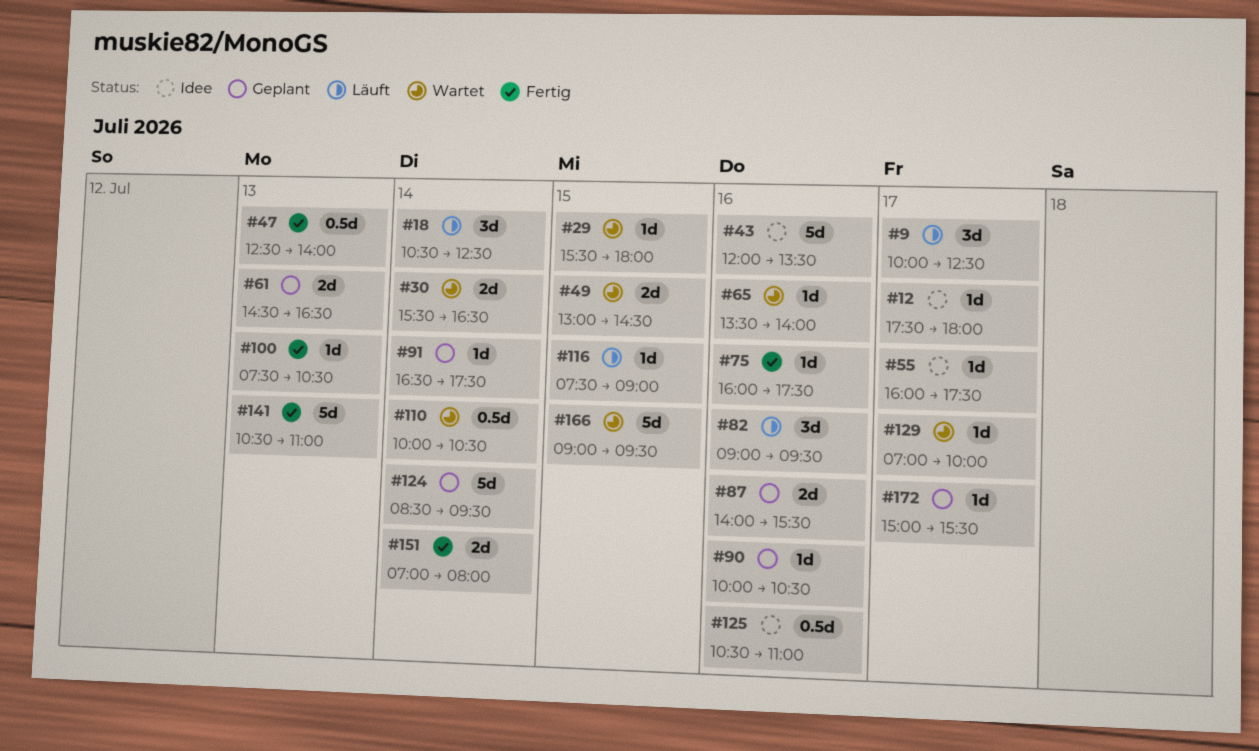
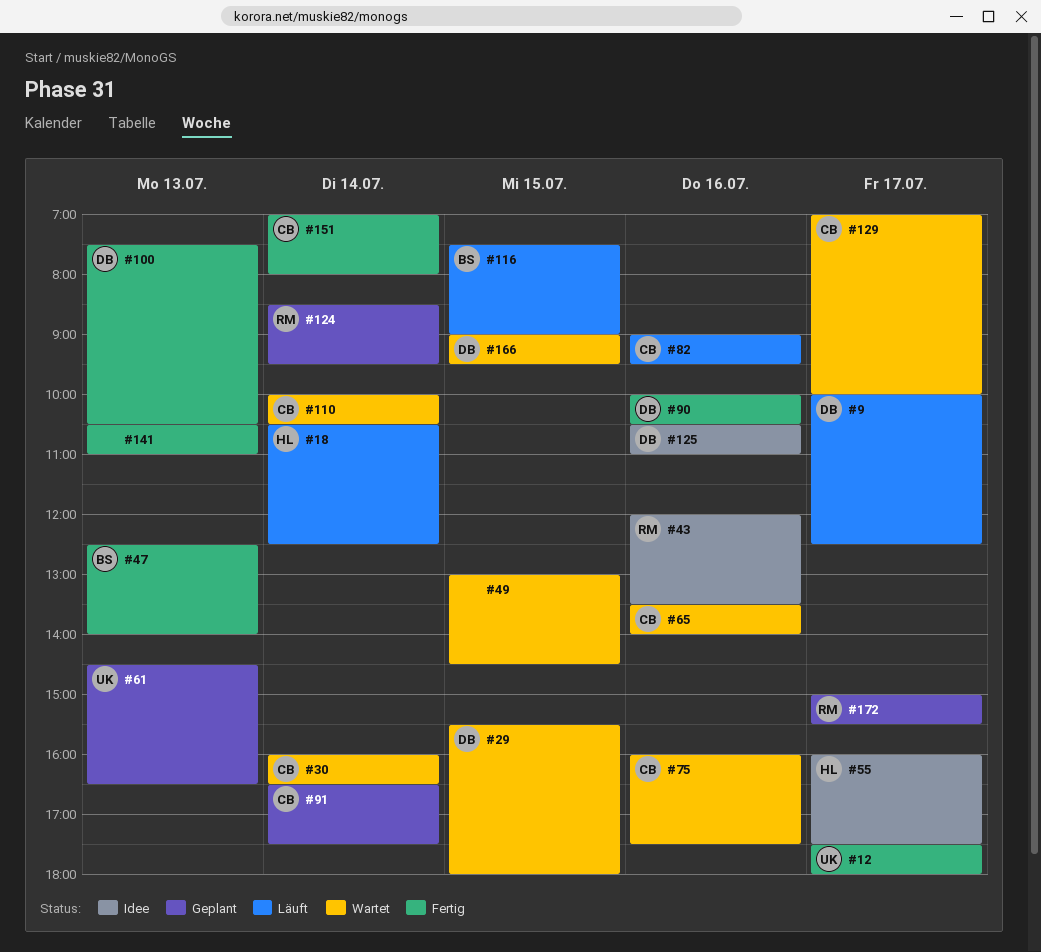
#12, status: Idee -> Fertig
#30, begins: 15:30 -> 16:00
#75, status: Fertig -> Wartet
#87: present -> none
#90, status: Geplant -> Fertig

